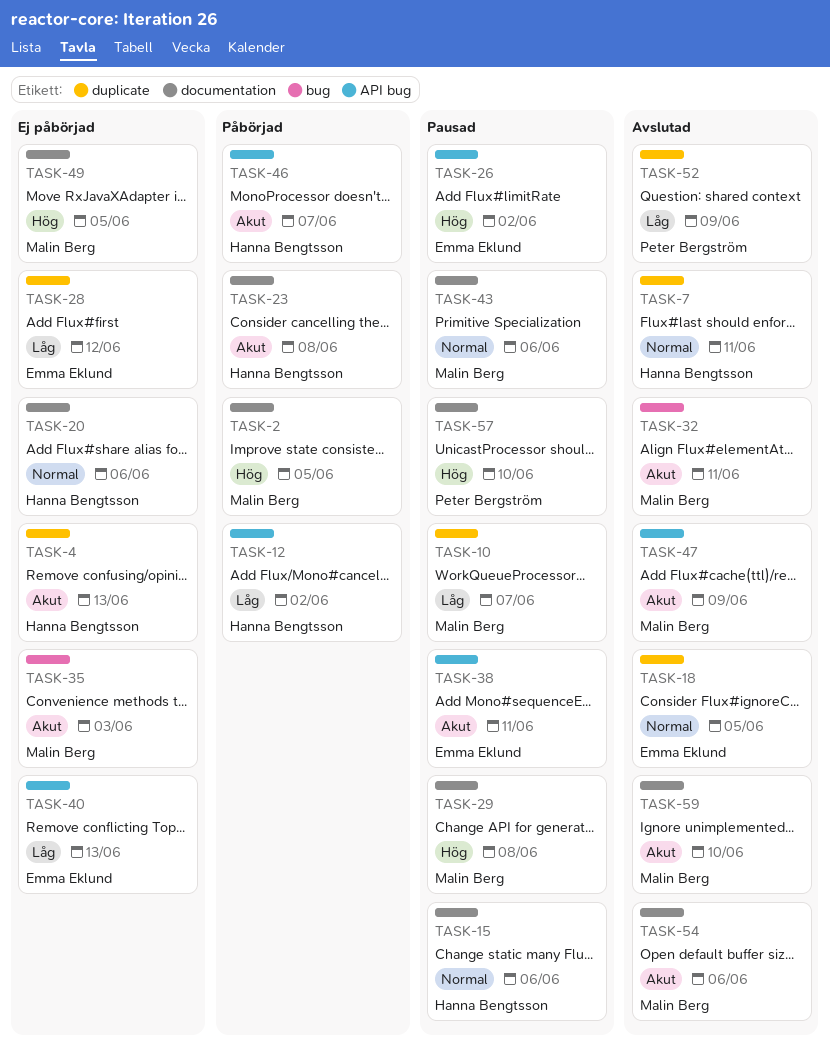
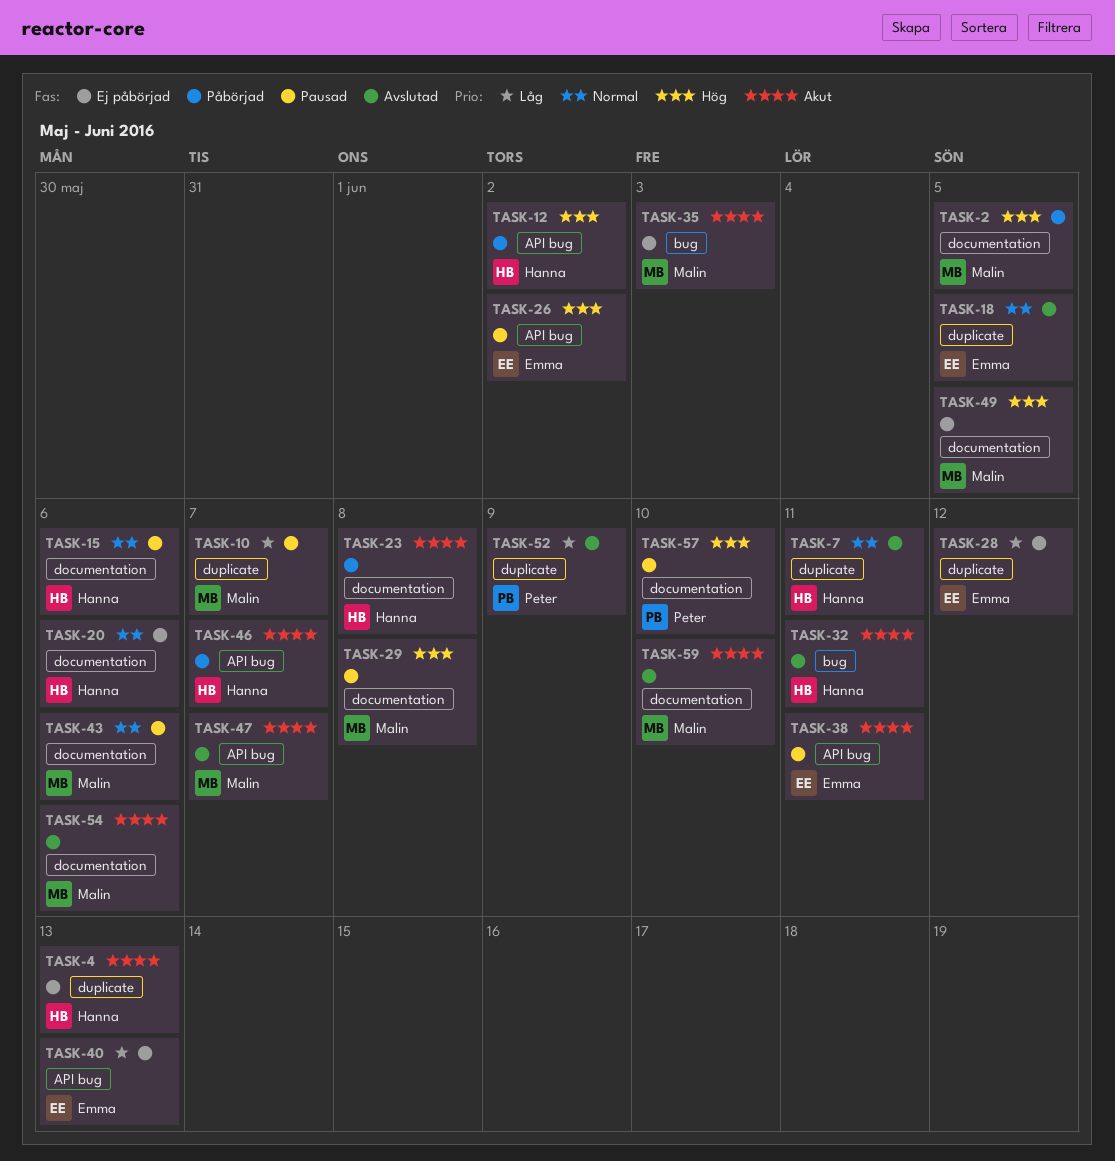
TASK-12, priority: Låg -> Hög
TASK-32, owner: Malin Berg -> Hanna Bengtsson
TASK-47, due: Jun 9 -> Jun 7

